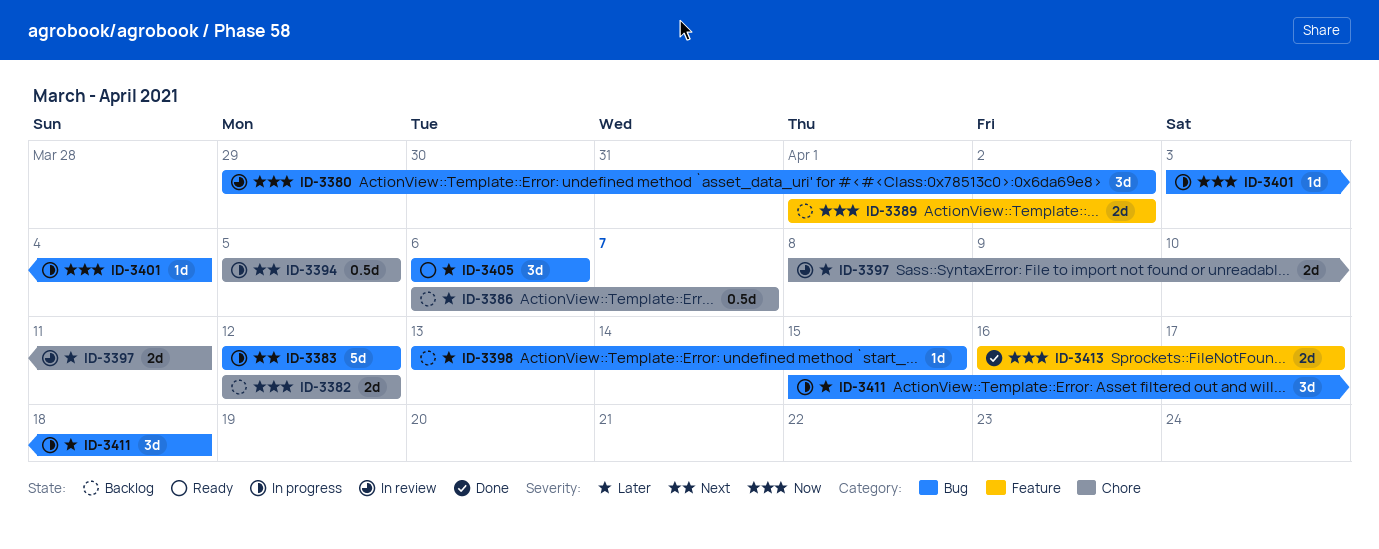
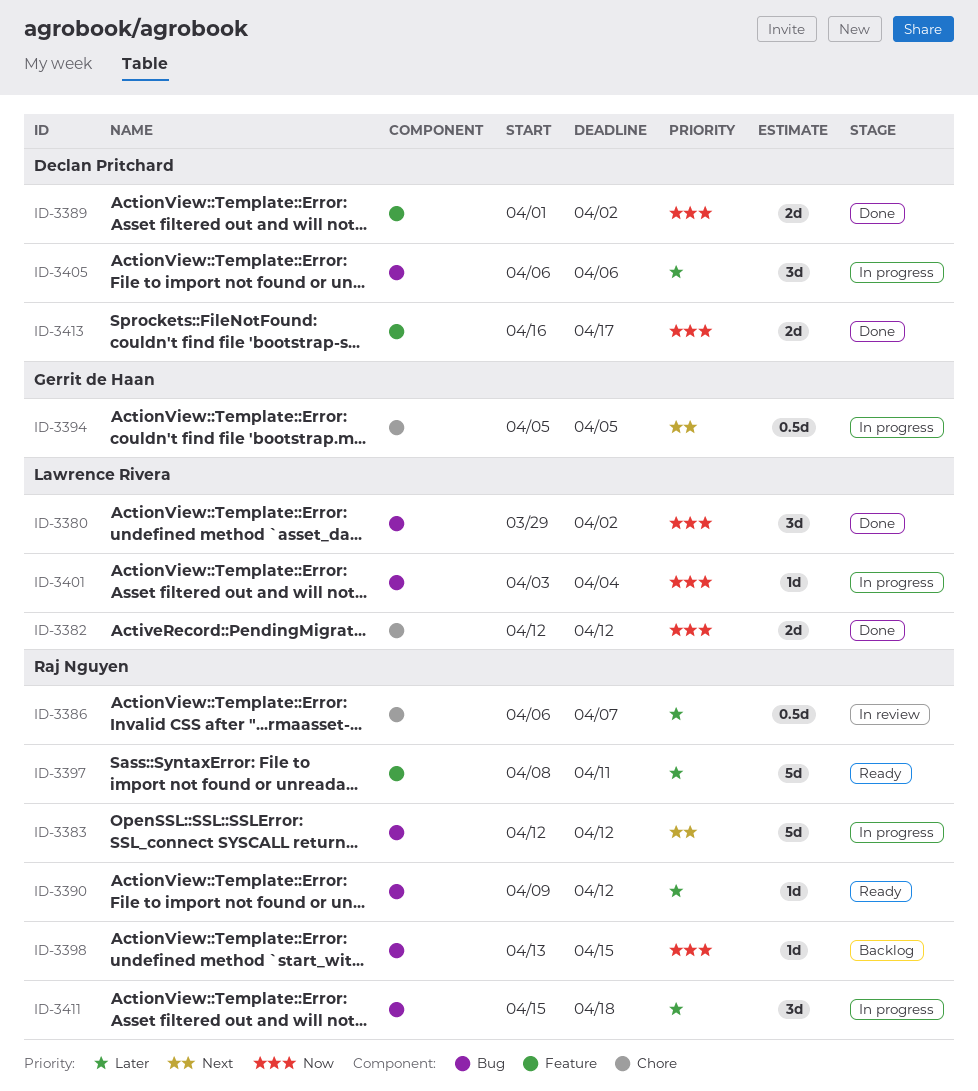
ID-3380, status: In review -> Done
ID-3382, status: Backlog -> Done
ID-3386, status: Backlog -> In review
ID-3389, status: Backlog -> Done
ID-3390: none -> present
ID-3397, status: In review -> Ready
ID-3397, label: Chore -> Feature
ID-3397, estimate: 2d -> 5d
ID-3398, priority: Later -> Now
ID-3405, status: Ready -> In progress

